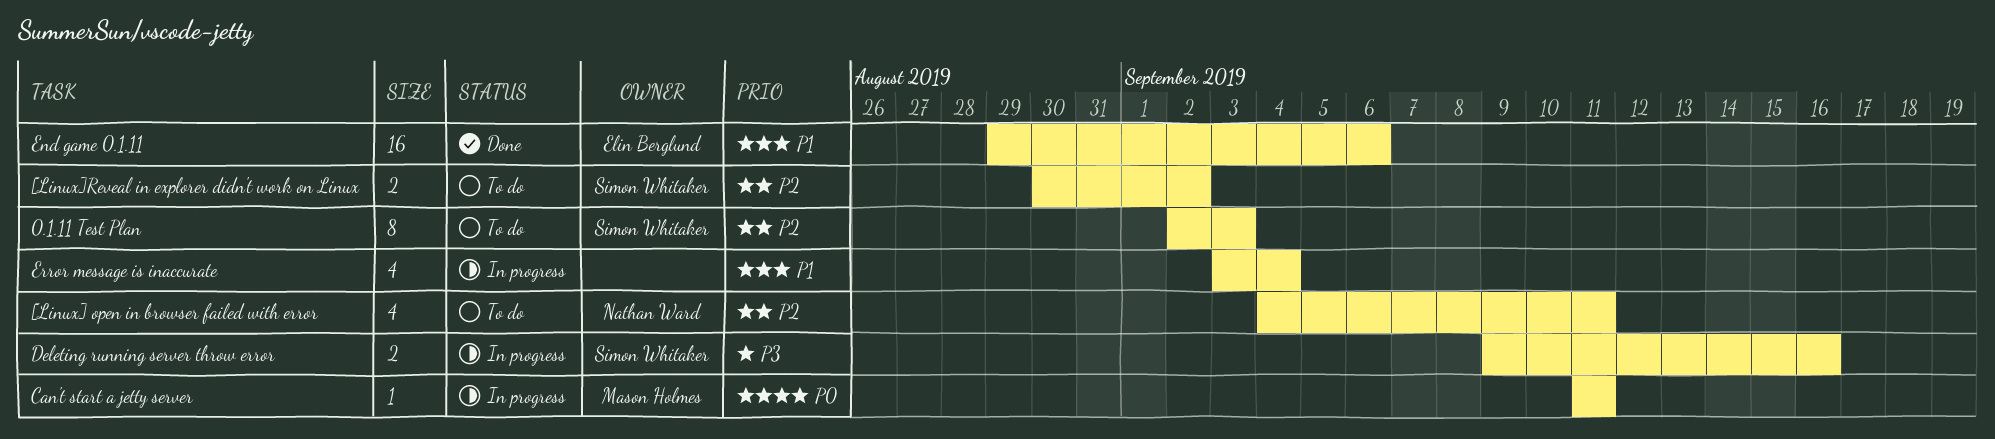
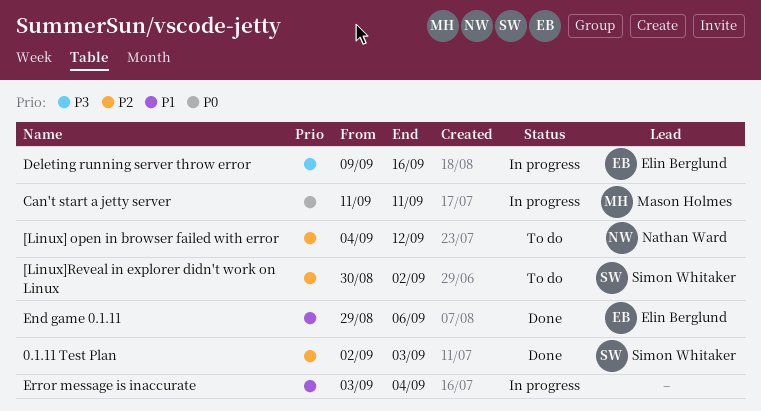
0.1.11 Test Plan, status: To do -> Done
[Linux] open in browser failed with error, due: Sep 11 -> Sep 12
Deleting running server throw error, owner: Simon Whitaker -> Elin Berglund

